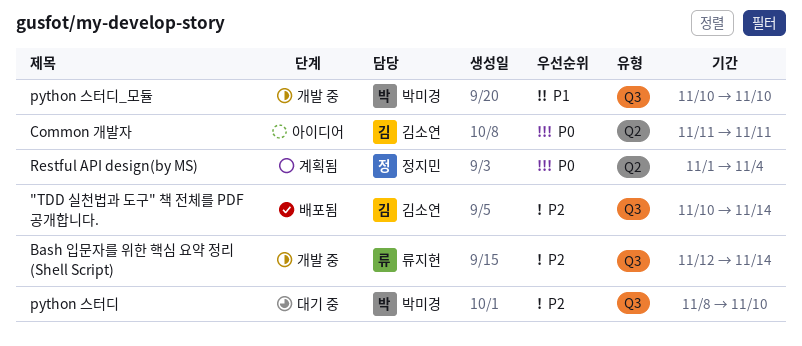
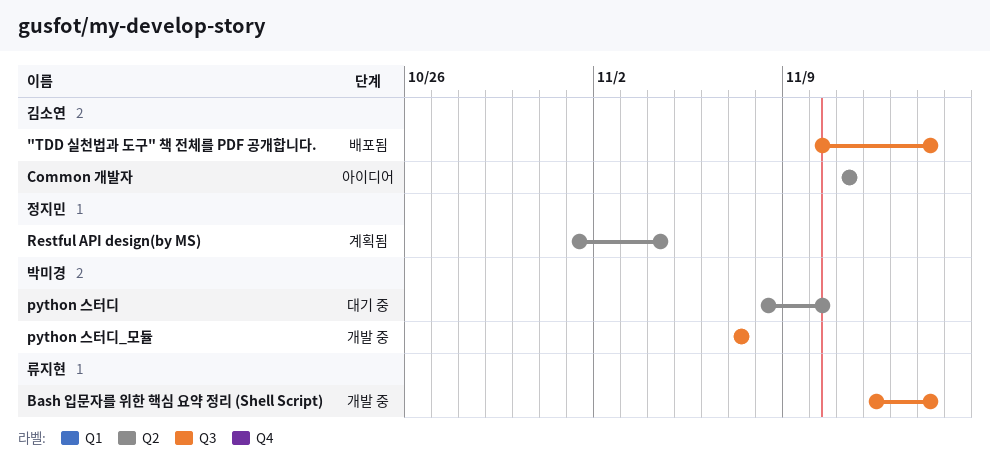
python 스터디, label: Q3 -> Q2
python 스터디_모듈, start: Nov 10 -> Nov 7
python 스터디_모듈, due: Nov 10 -> Nov 7

